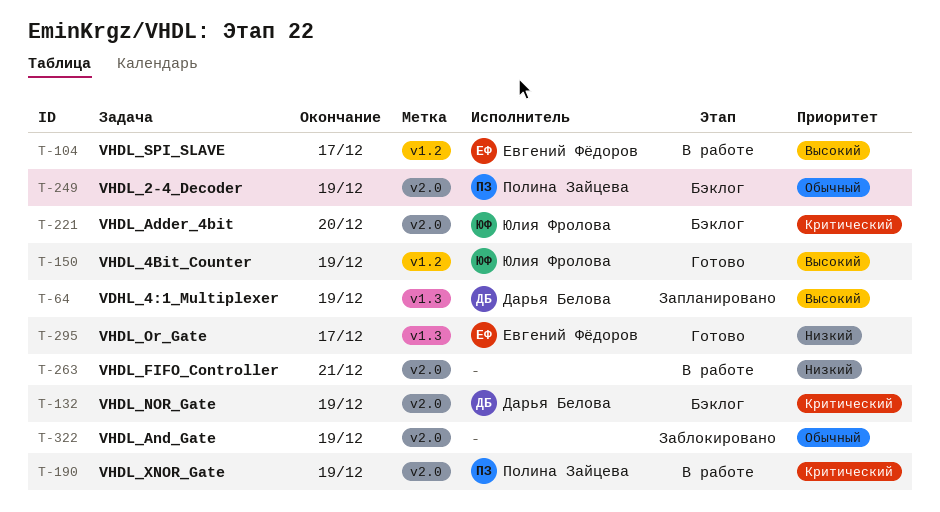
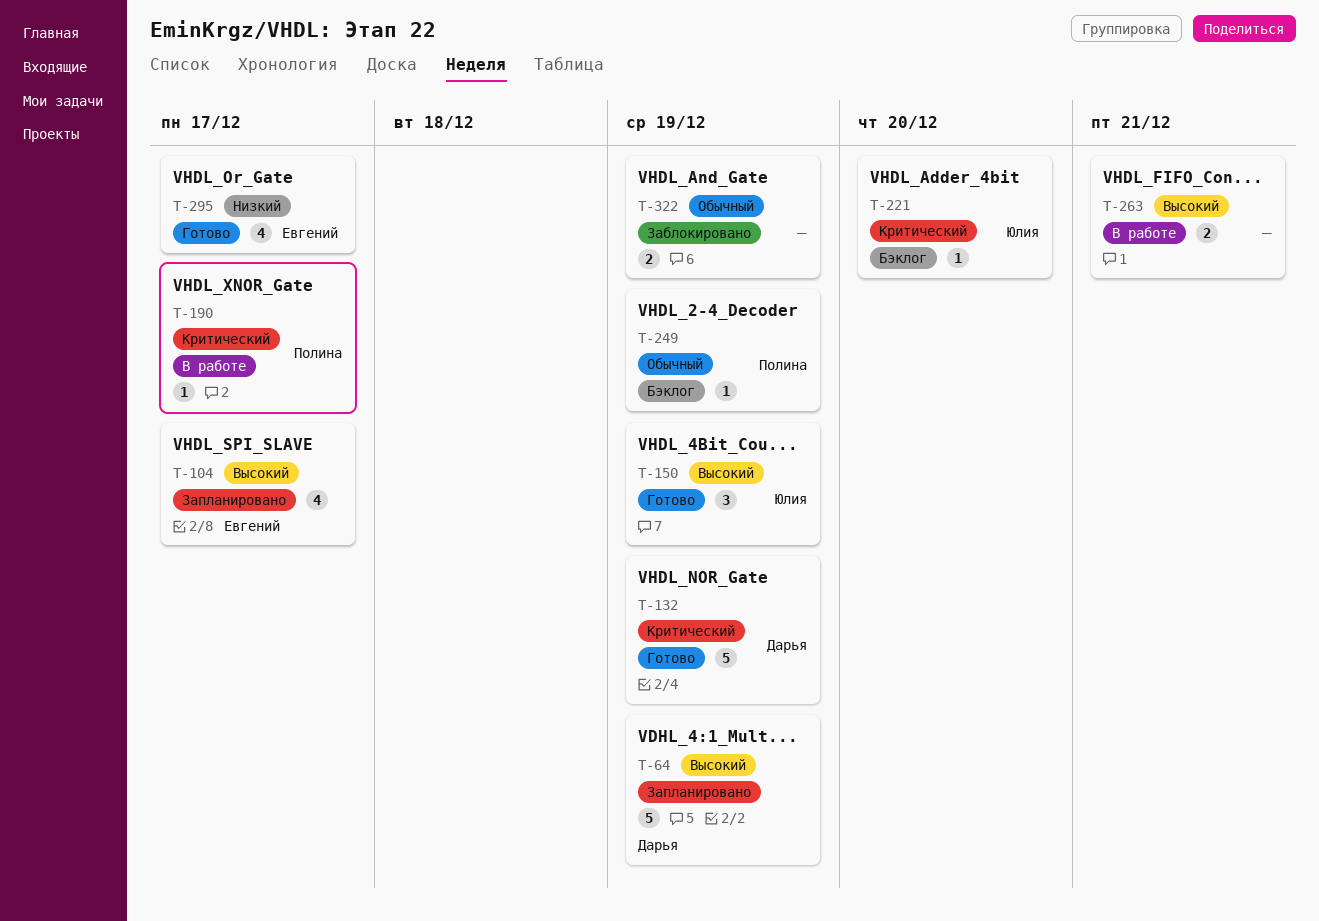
T-104, status: В работе -> Запланировано
T-132, status: Бэклог -> Готово
T-190, due: Dec 19 -> Dec 17
T-263, priority: Низкий -> Высокий

